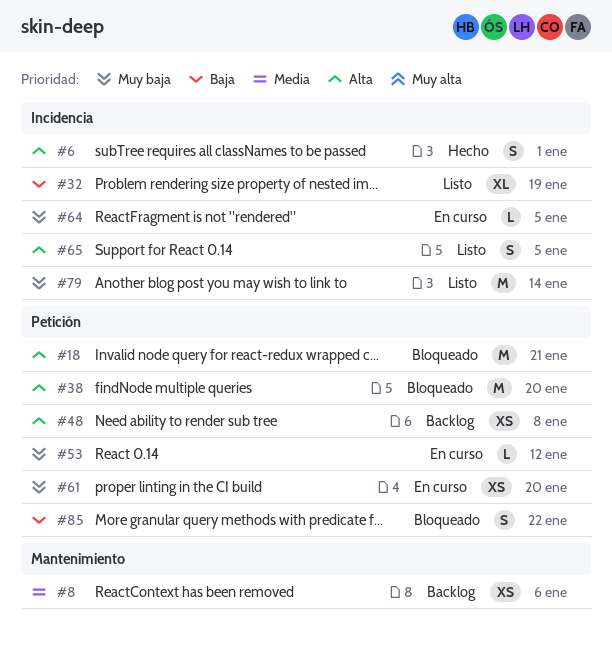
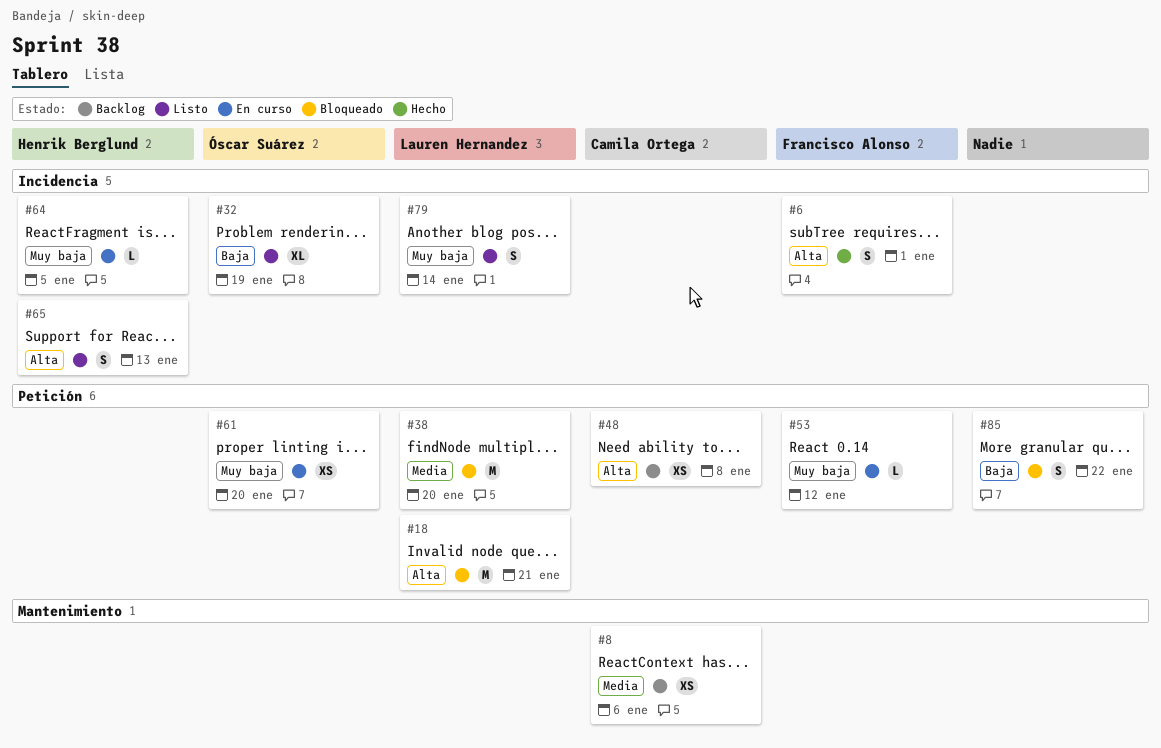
#38, priority: Alta -> Media
#65, due: Jan 5 -> Jan 13
#79, estimate: M -> S

